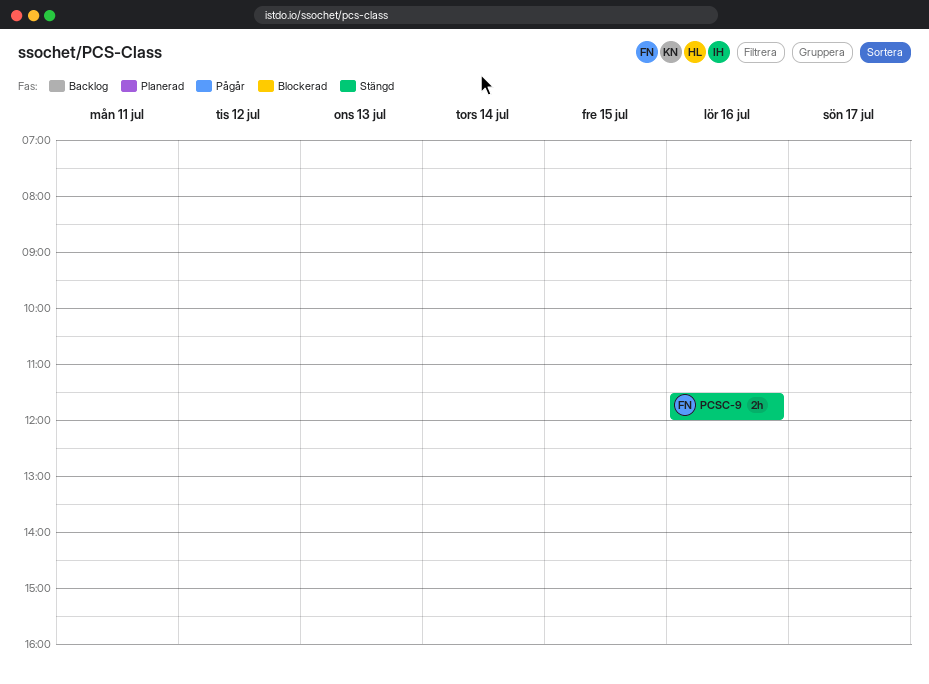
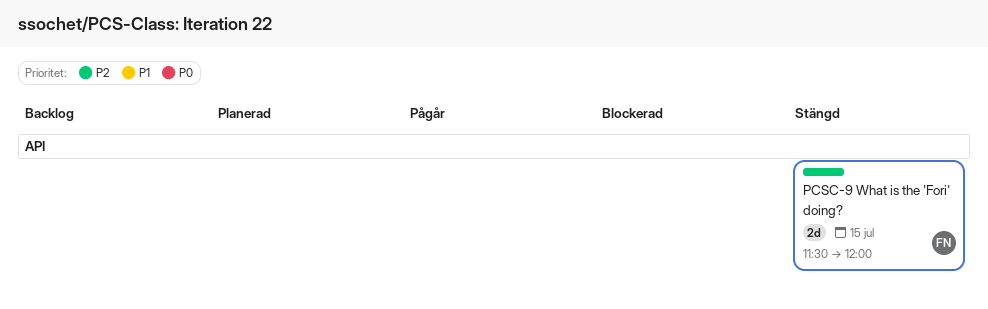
PCSC-9, estimate: 2h -> 2d
PCSC-9, day: Jul 16 -> Jul 15

